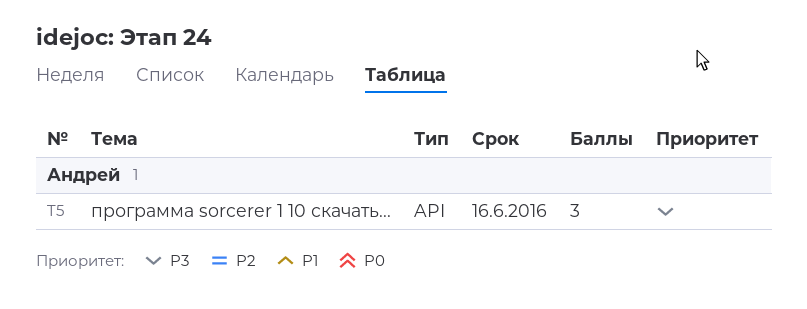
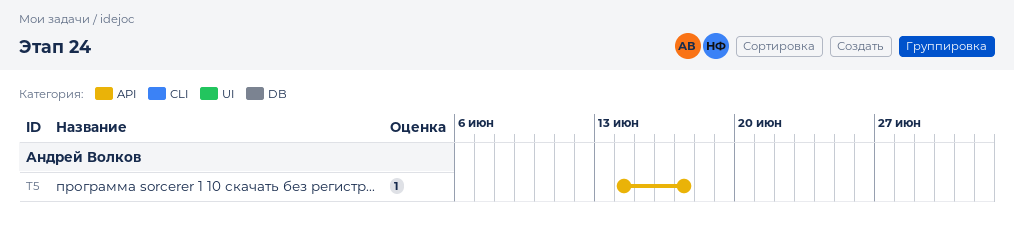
T5, estimate: 3 -> 1
T5, due: Jun 16 -> Jun 17

